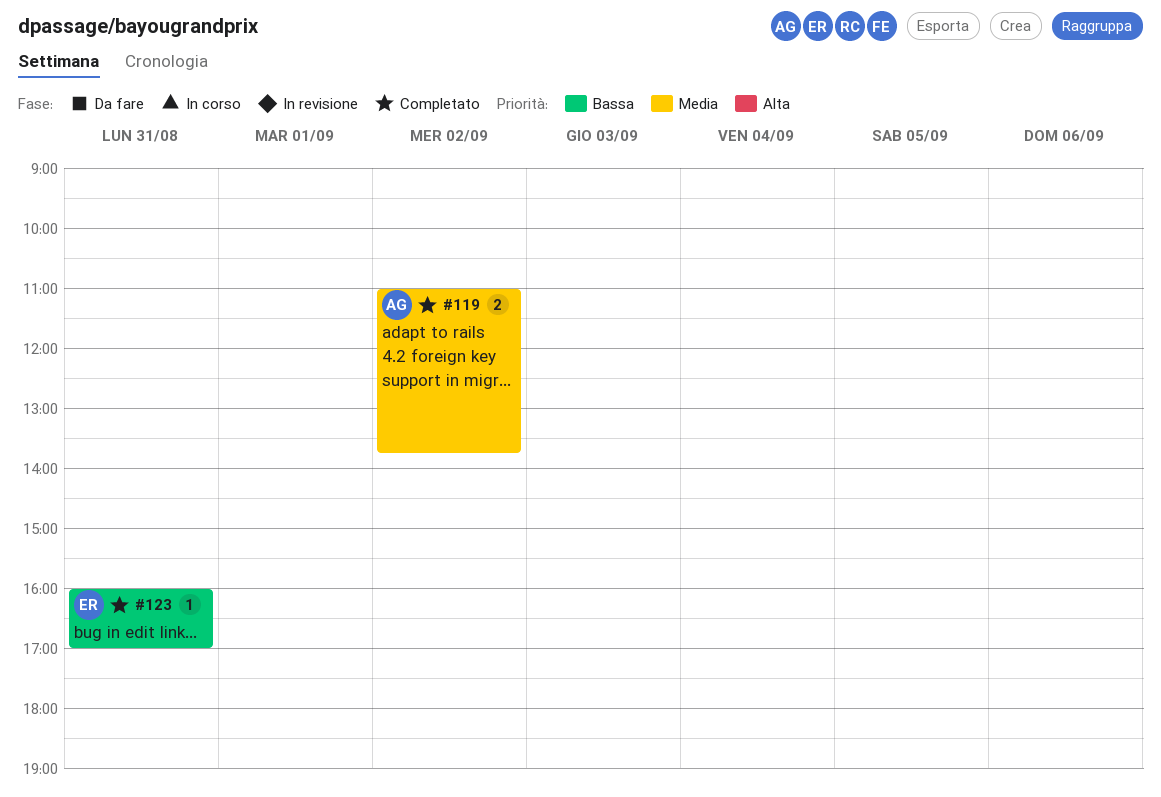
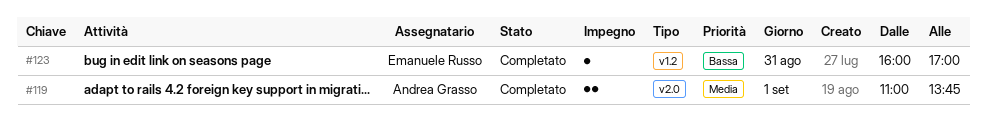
#119, day: Sep 2 -> Sep 1

